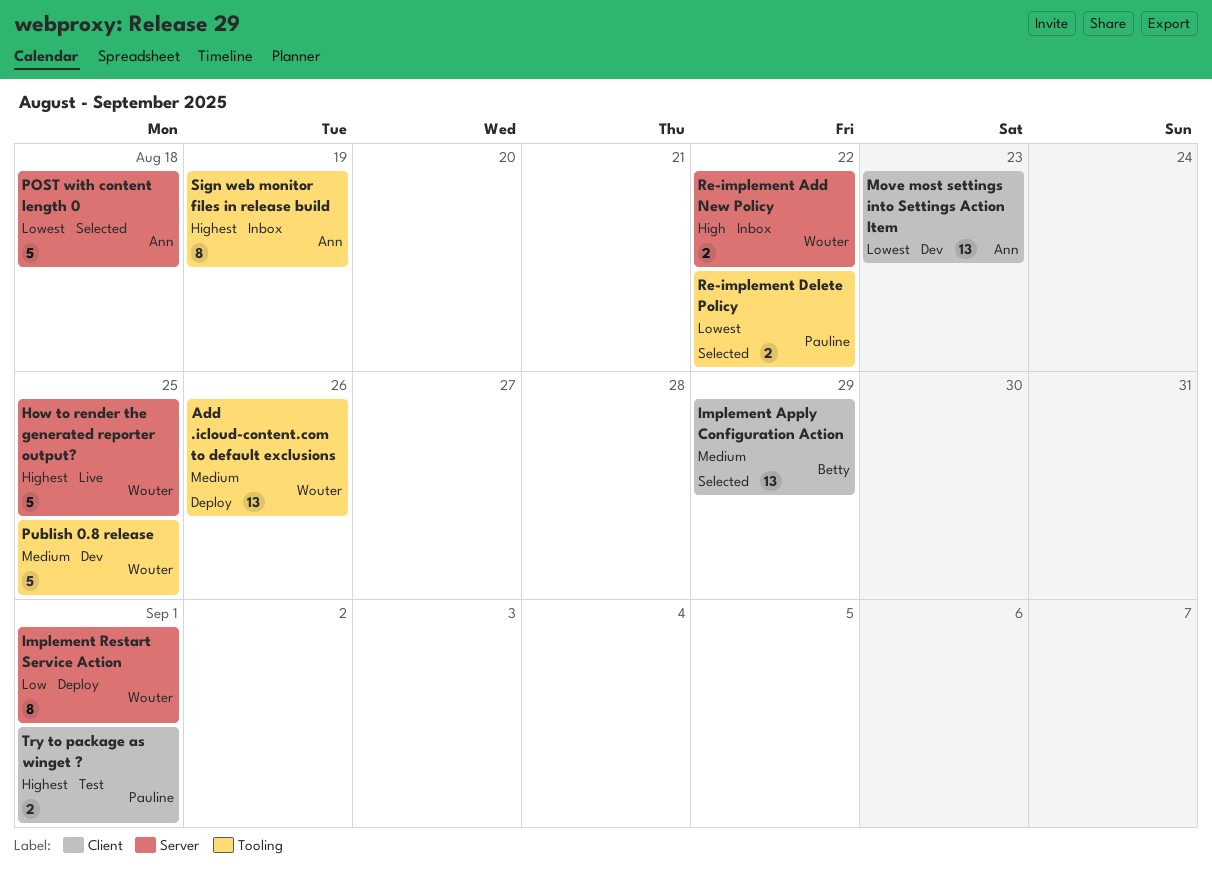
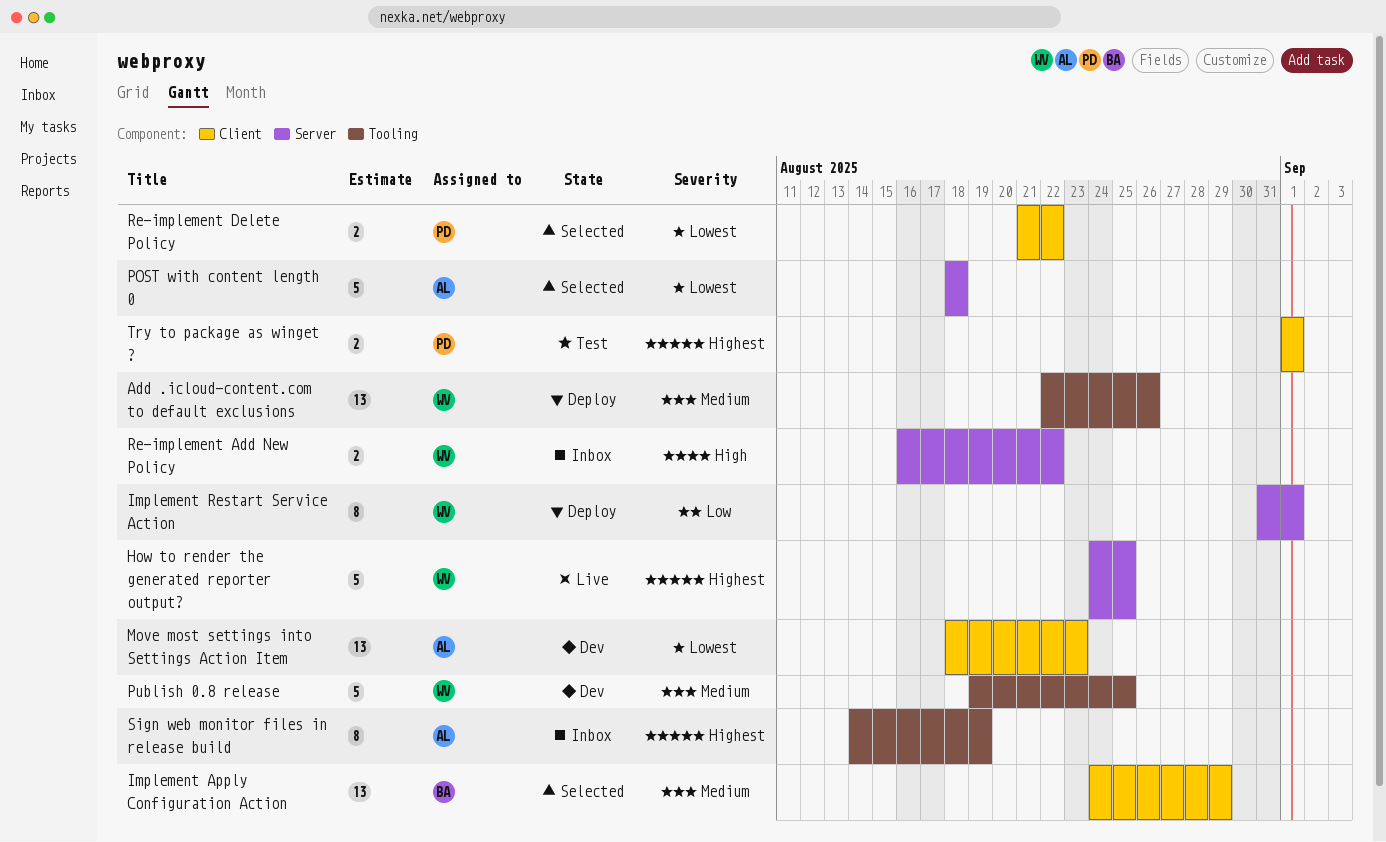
Re-implement Delete Policy, label: Tooling -> Client

